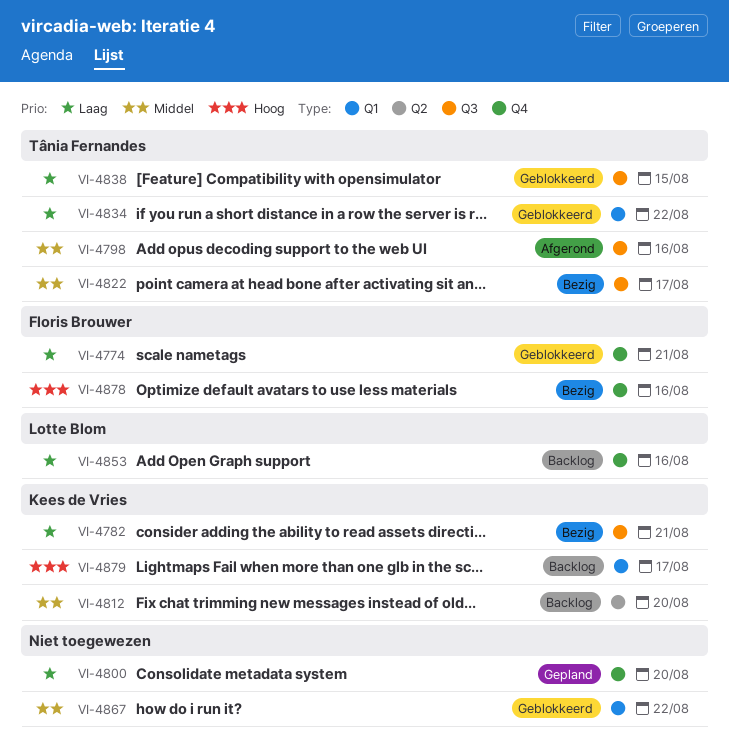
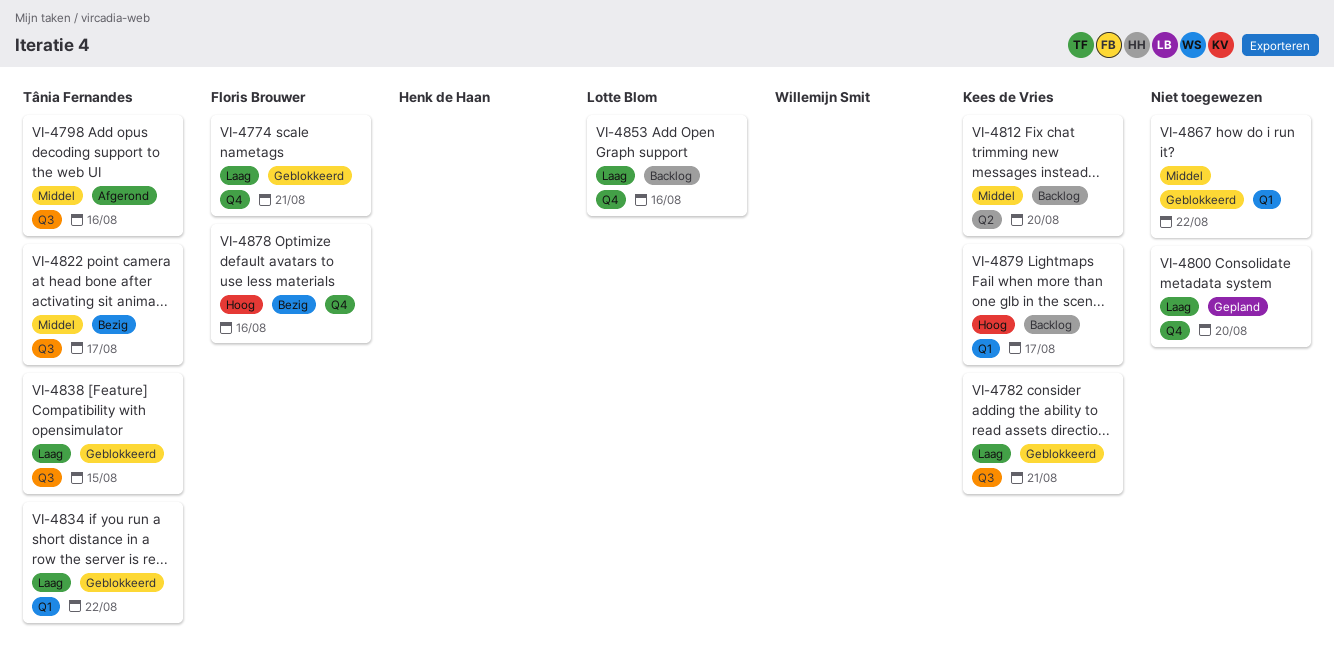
VI-4782, status: Bezig -> Geblokkeerd

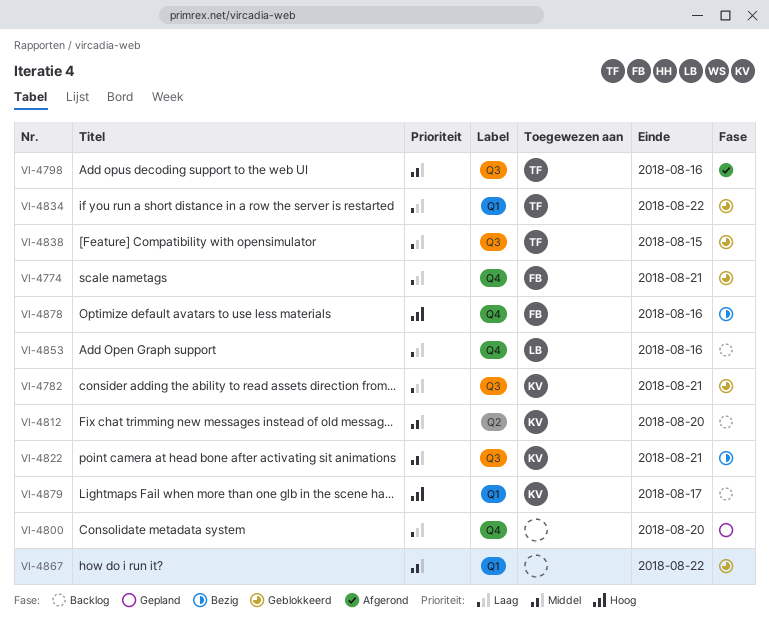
VI-4822, owner: Tânia Fernandes -> Kees de Vries
VI-4822, due: Aug 17 -> Aug 21

